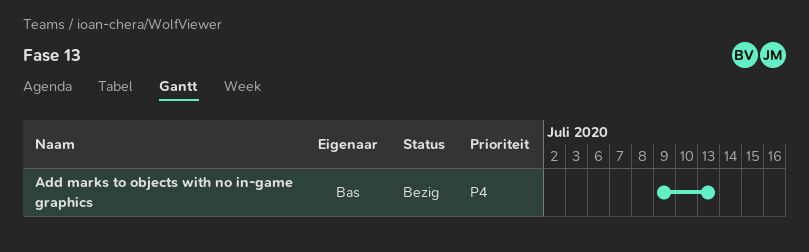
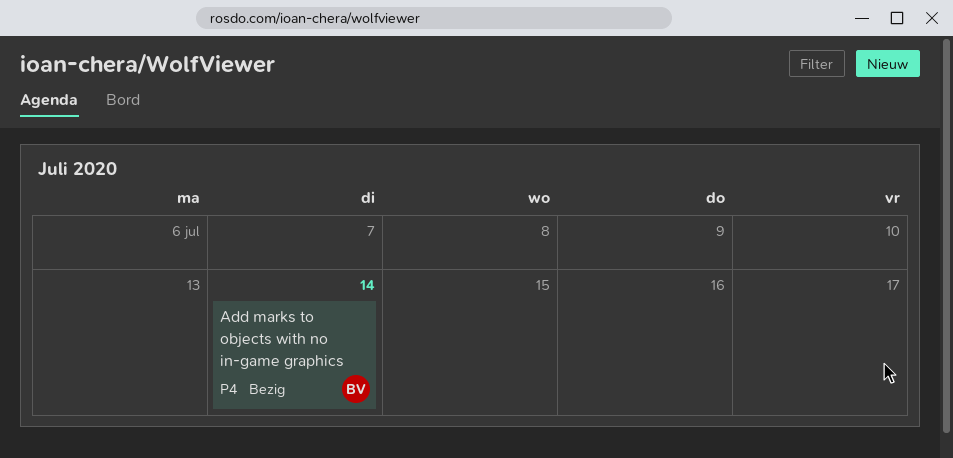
Add marks to objects with no in-game graphics, due: Jul 13 -> Jul 14

